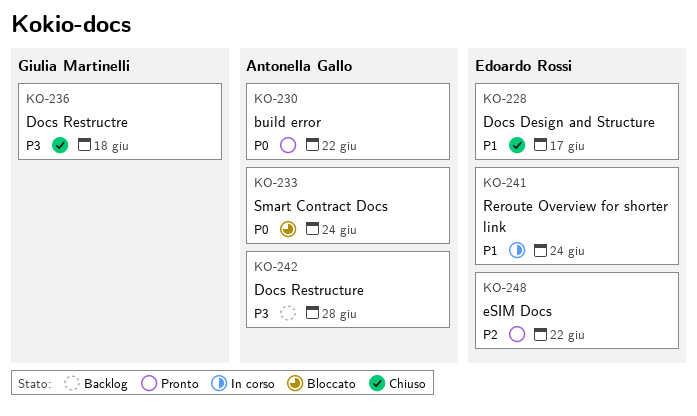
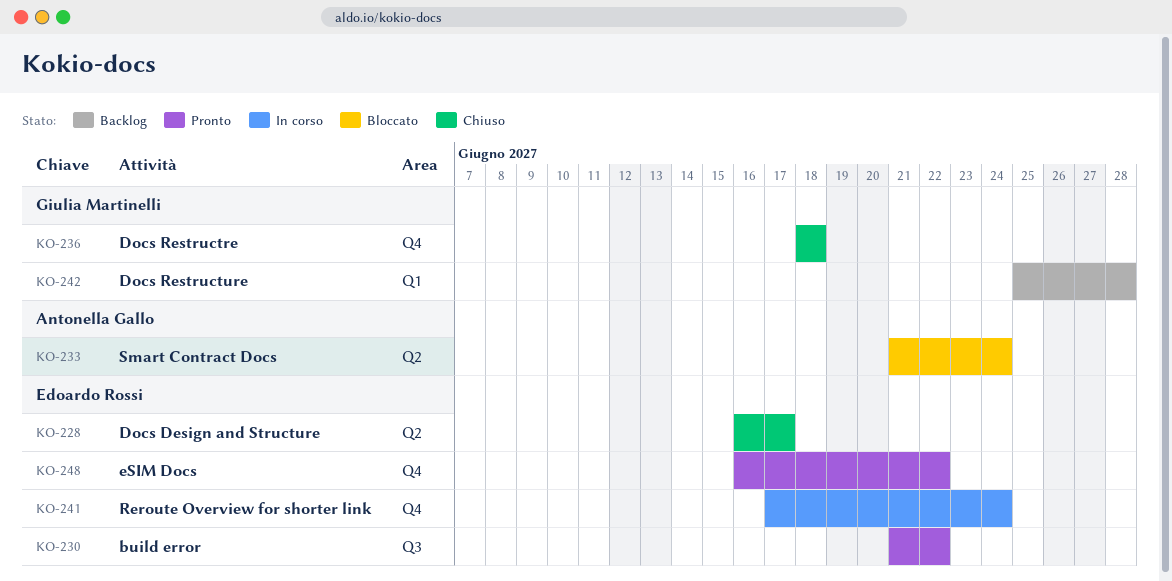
KO-230, owner: Antonella Gallo -> Edoardo Rossi
KO-242, owner: Antonella Gallo -> Giulia Martinelli

